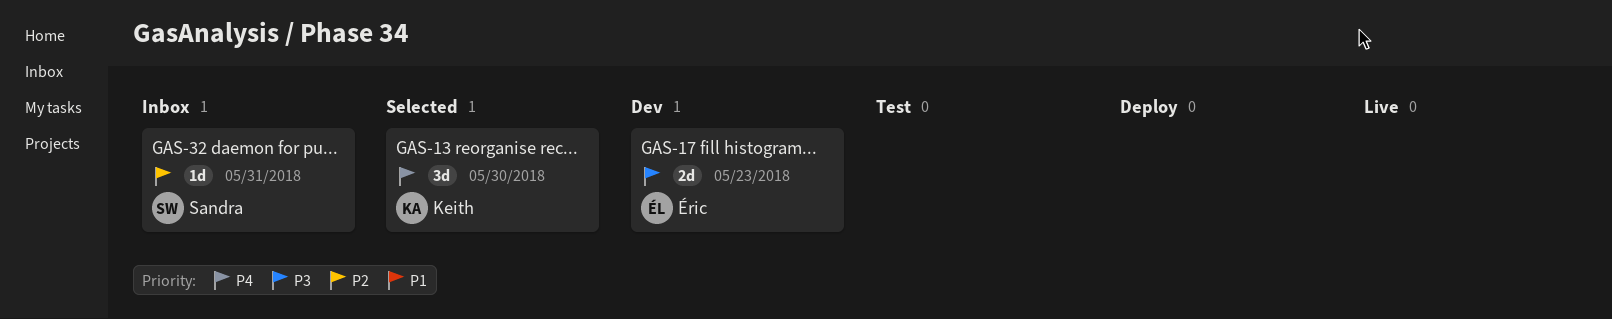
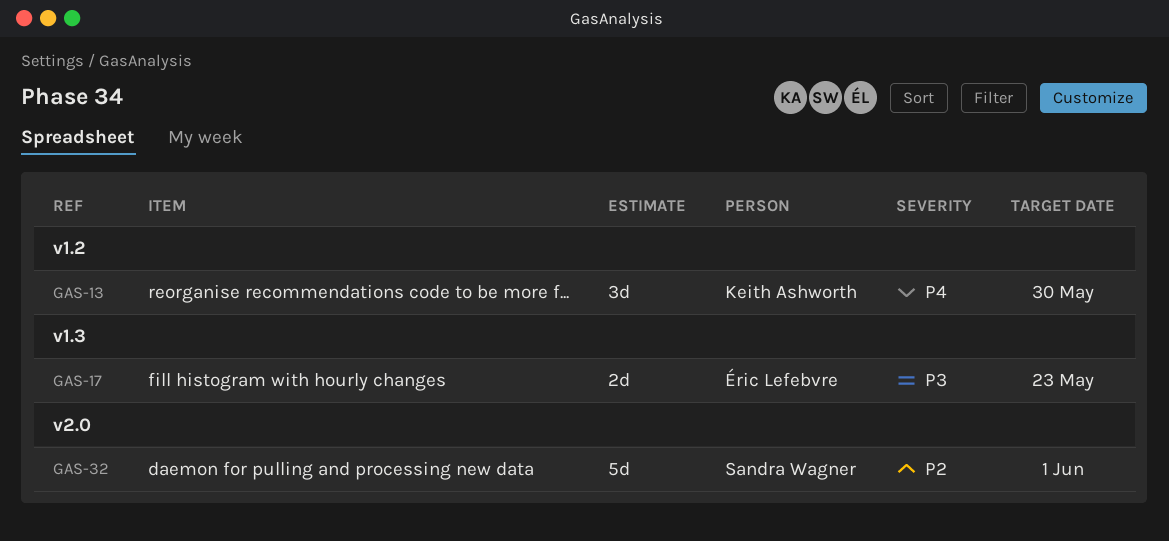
GAS-32, estimate: 1d -> 5d
GAS-32, due: May 31 -> Jun 1

